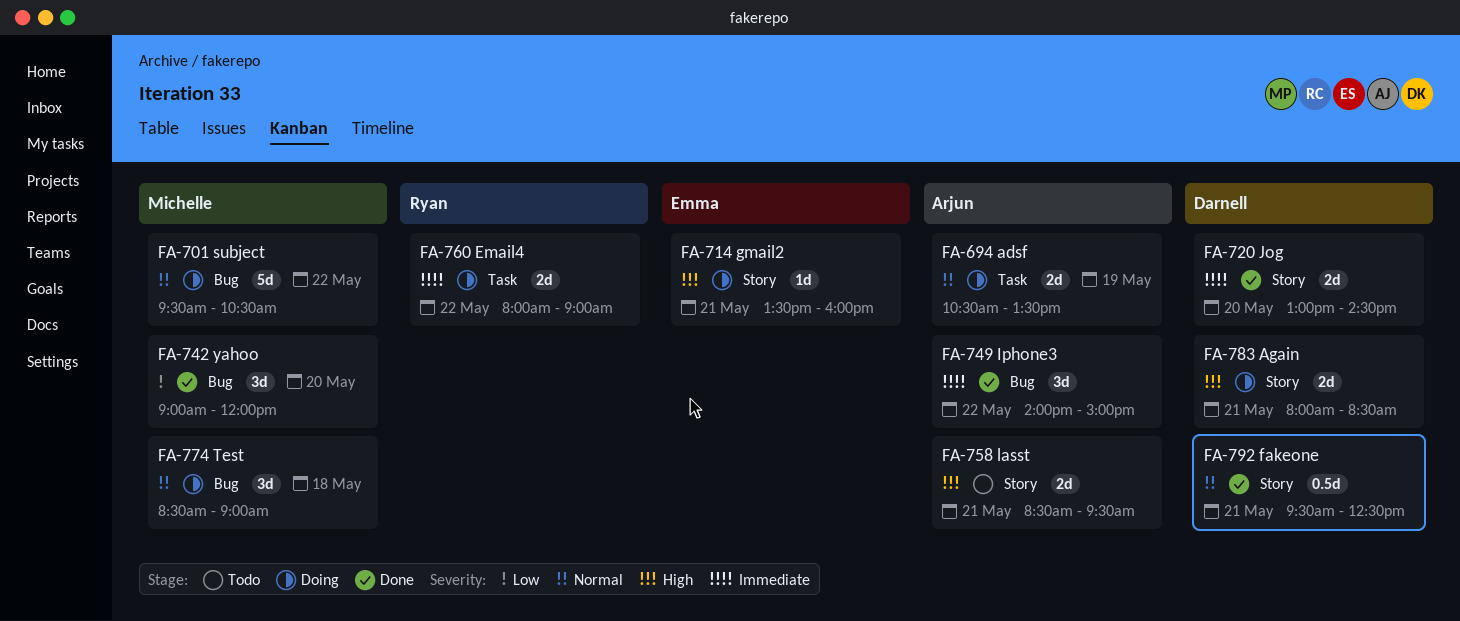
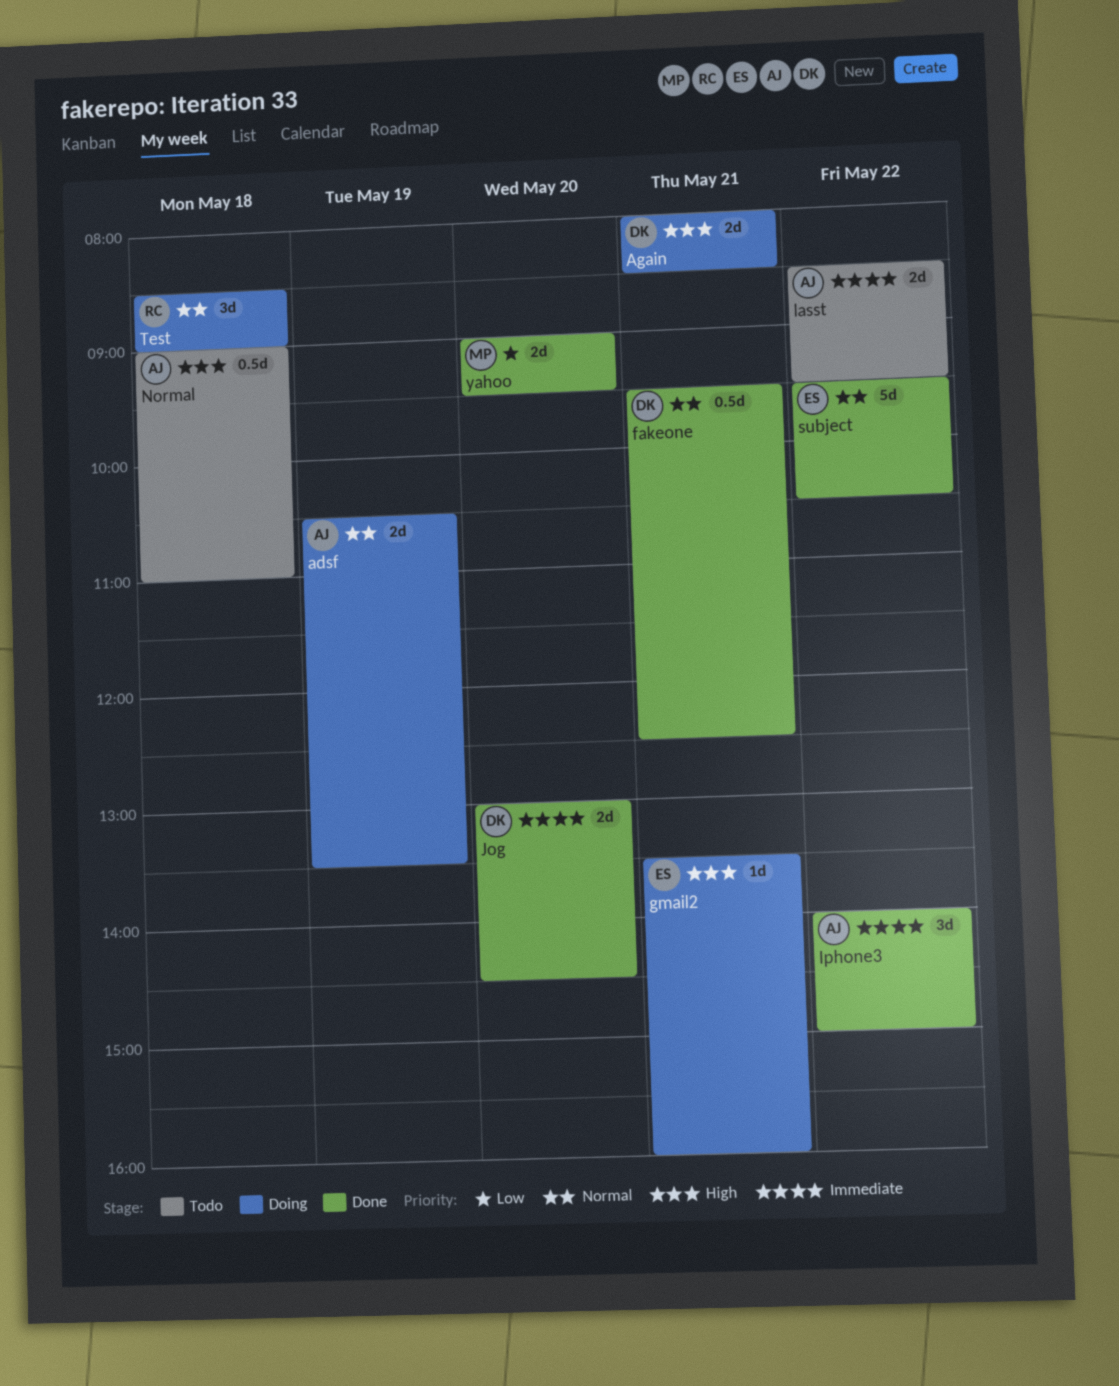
Email4: present -> none
lasst, priority: High -> Immediate
lasst, day: May 21 -> May 22
Normal: none -> present
subject, status: Doing -> Done
subject, owner: Michelle -> Emma
Test, owner: Michelle -> Ryan
yahoo, estimate: 3d -> 2d
yahoo, ends: 12:00 -> 09:30

